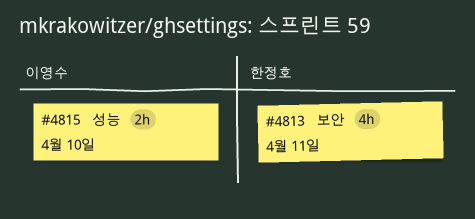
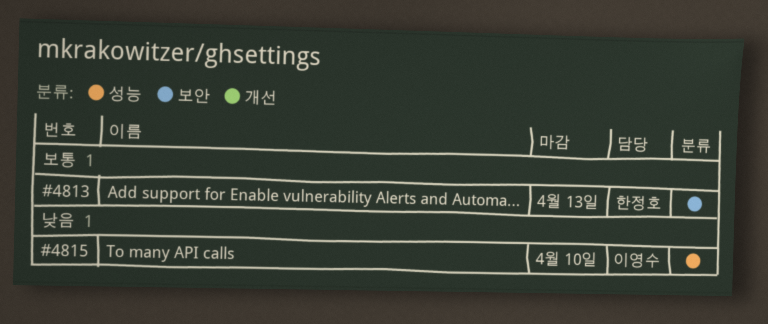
#4813, due: Apr 11 -> Apr 13

